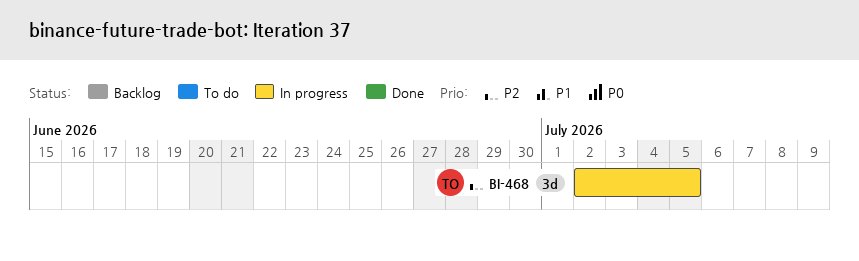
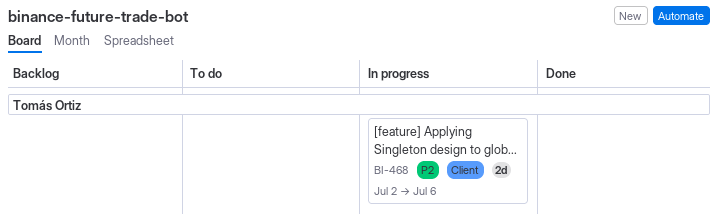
BI-468, estimate: 3d -> 2d
BI-468, due: Jul 5 -> Jul 6

